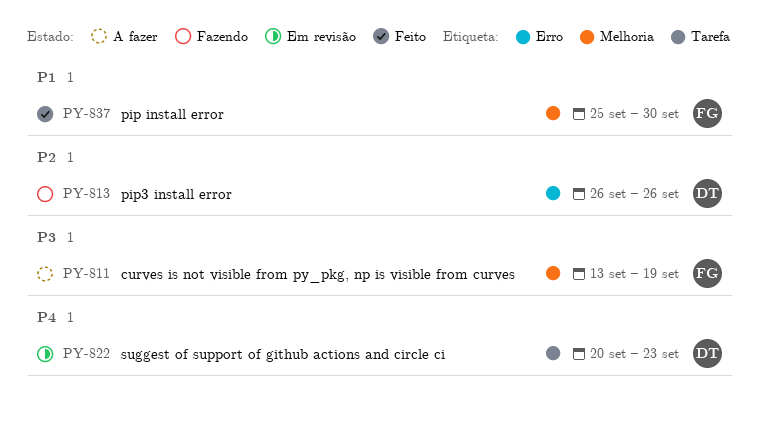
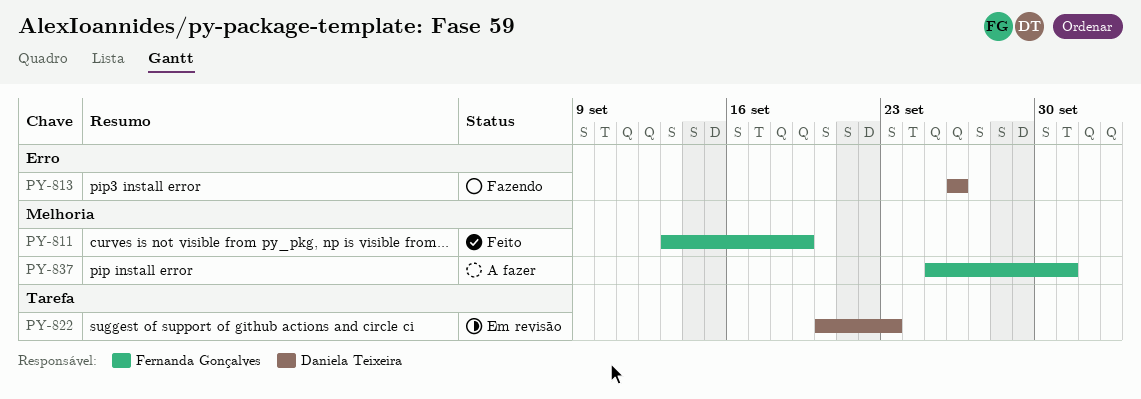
PY-811, status: A fazer -> Feito
PY-837, status: Feito -> A fazer
PY-837, due: Sep 30 -> Oct 1

